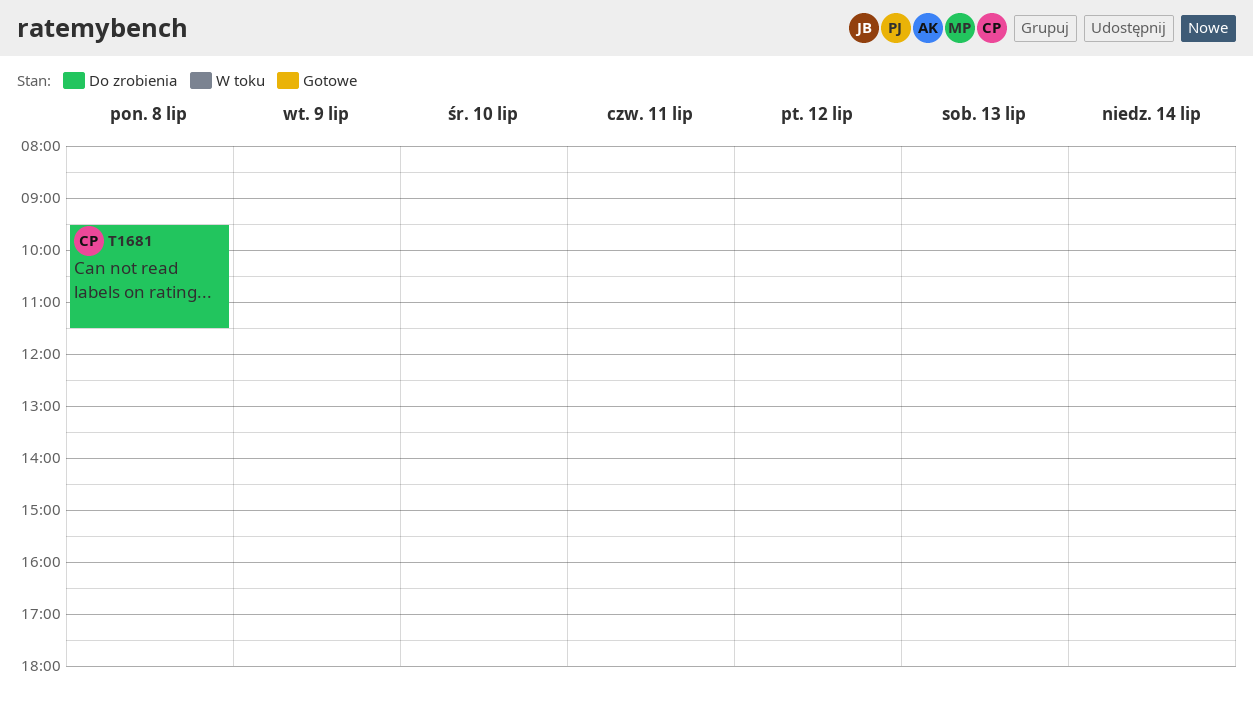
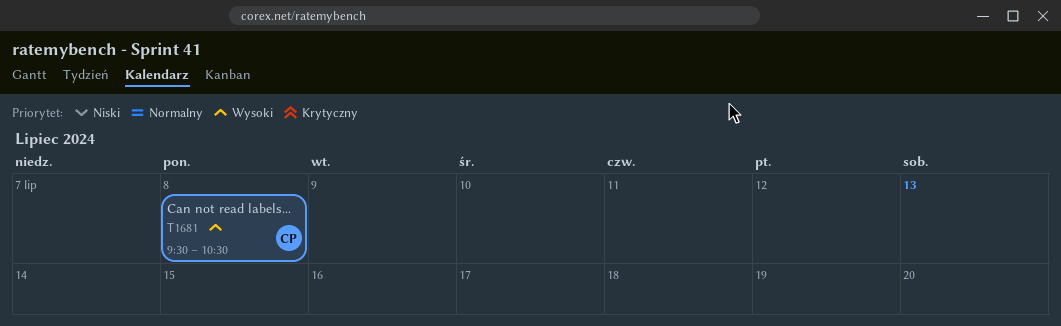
T1681, ends: 11:30 -> 10:30

